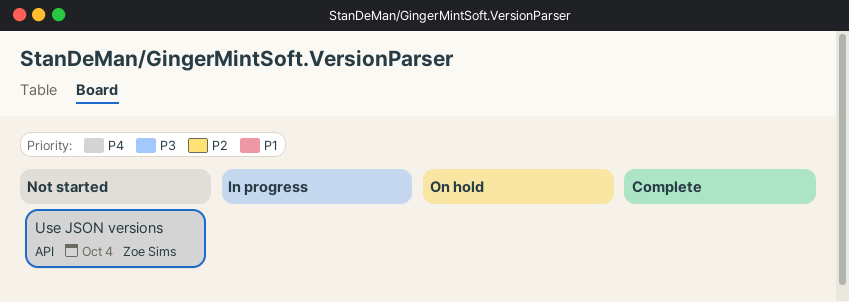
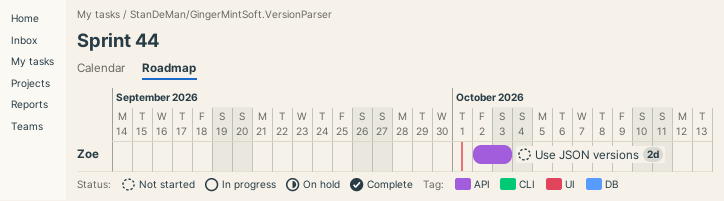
Use JSON versions, due: Oct 4 -> Oct 3

